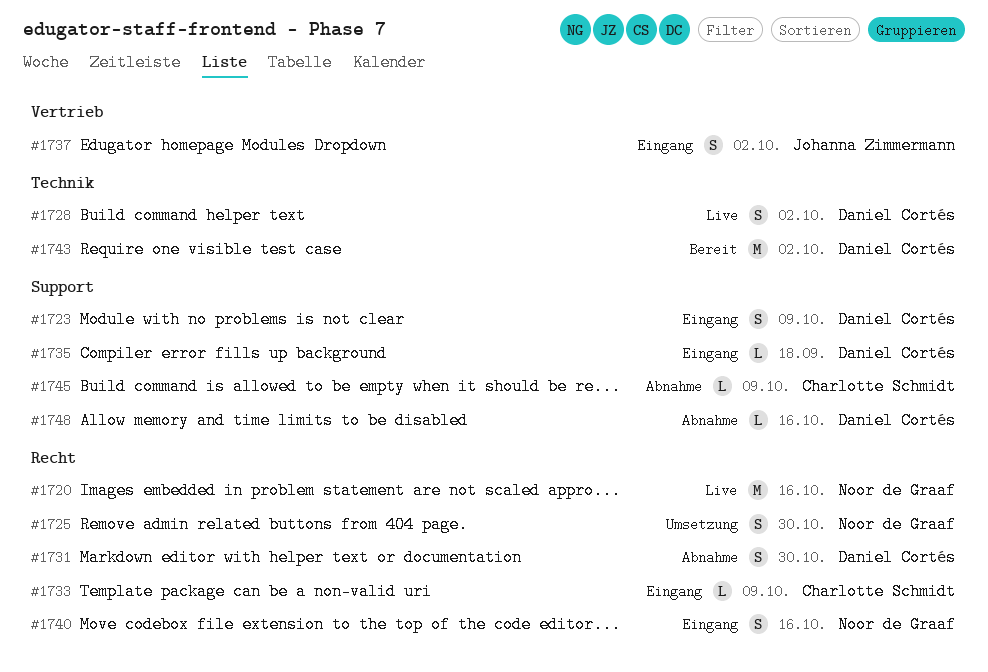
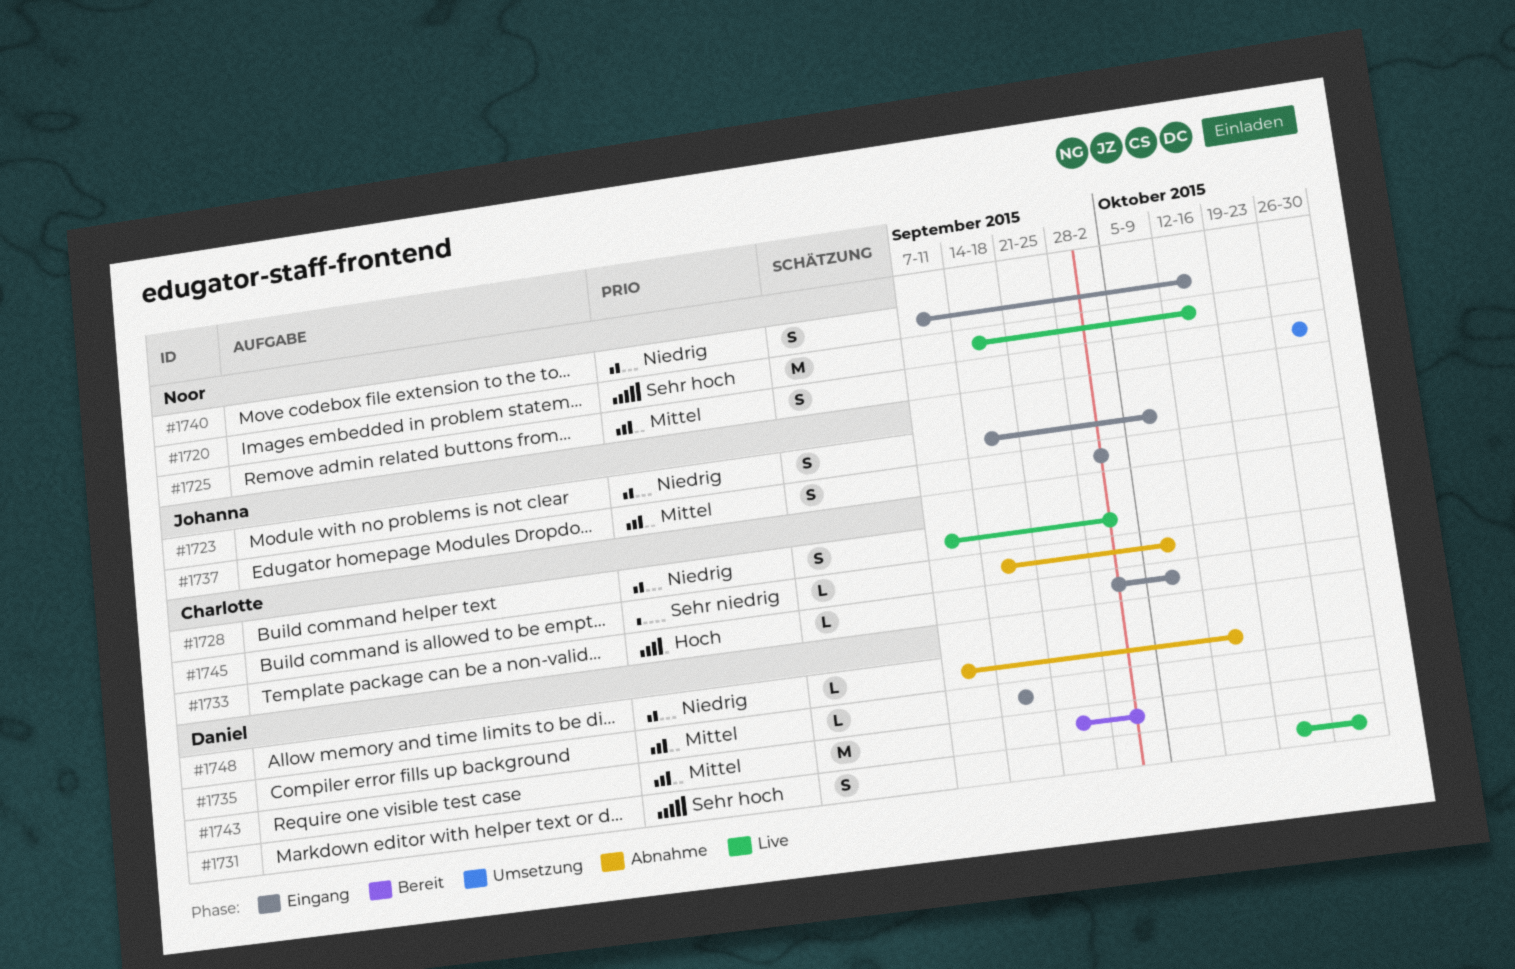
#1723, owner: Daniel Cortés -> Johanna Zimmermann
#1728, owner: Daniel Cortés -> Charlotte Schmidt
#1731, status: Abnahme -> Live

